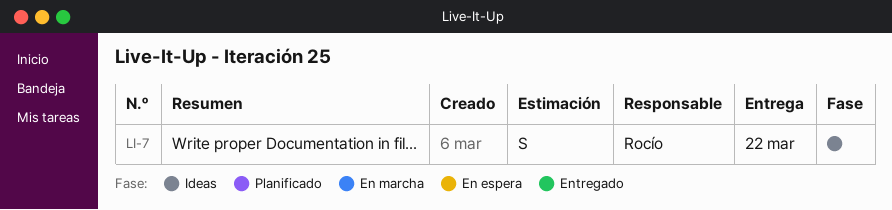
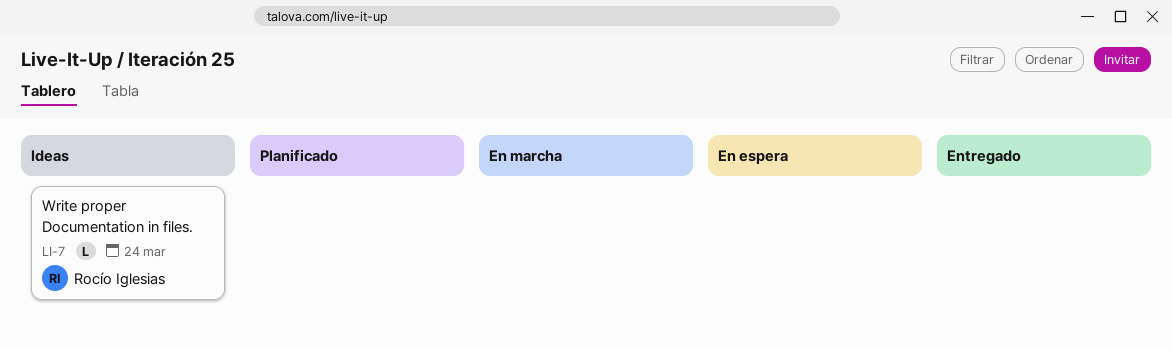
LI-7, estimate: S -> L
LI-7, due: Mar 22 -> Mar 24

